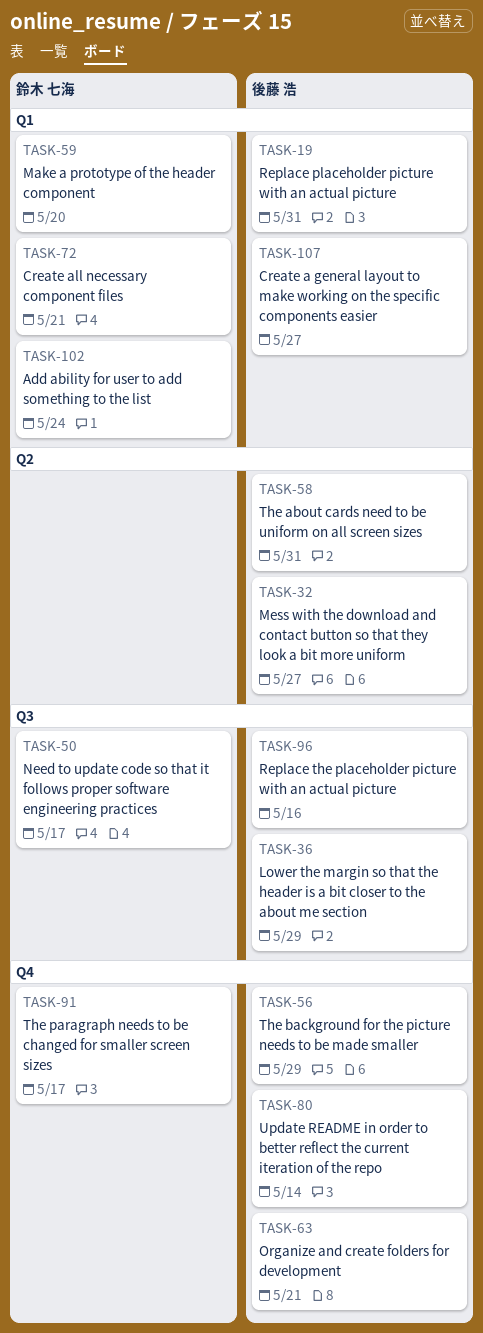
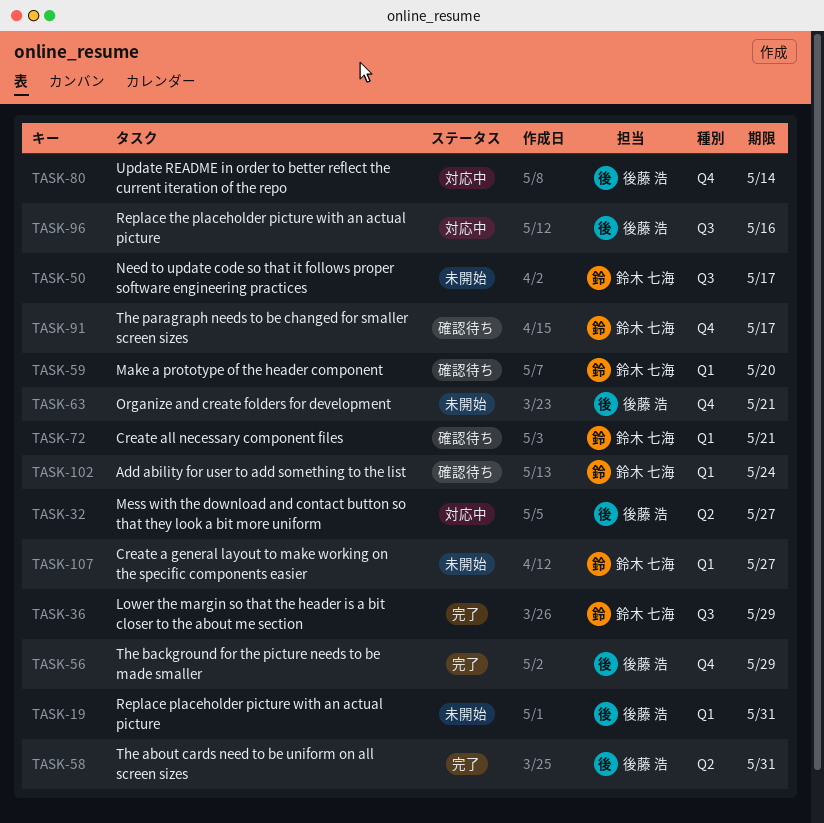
TASK-36, owner: 後藤 浩 -> 鈴木 七海
TASK-107, owner: 後藤 浩 -> 鈴木 七海

